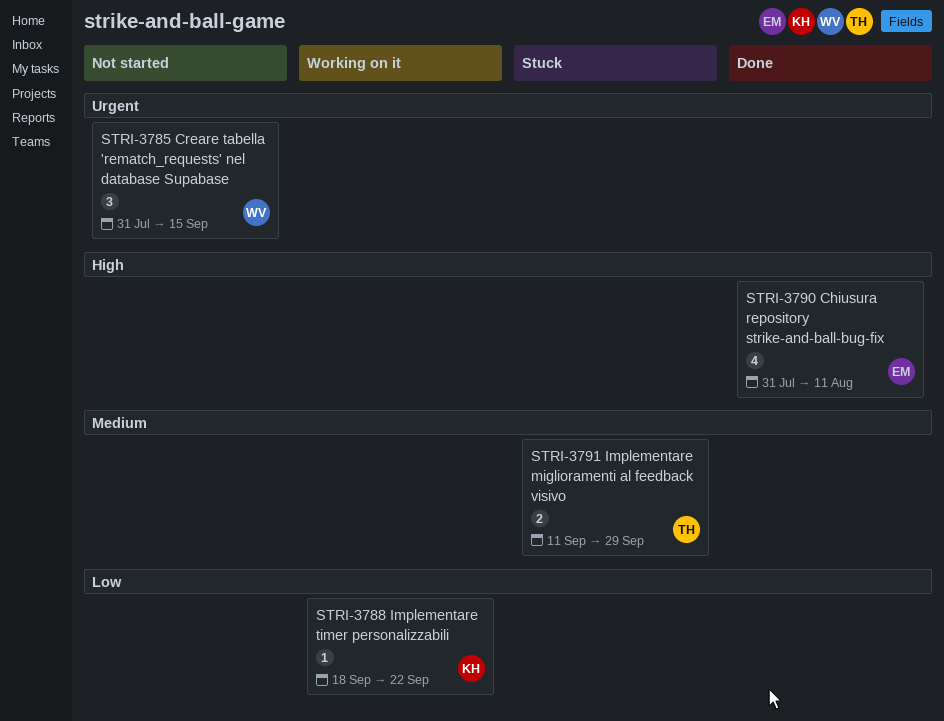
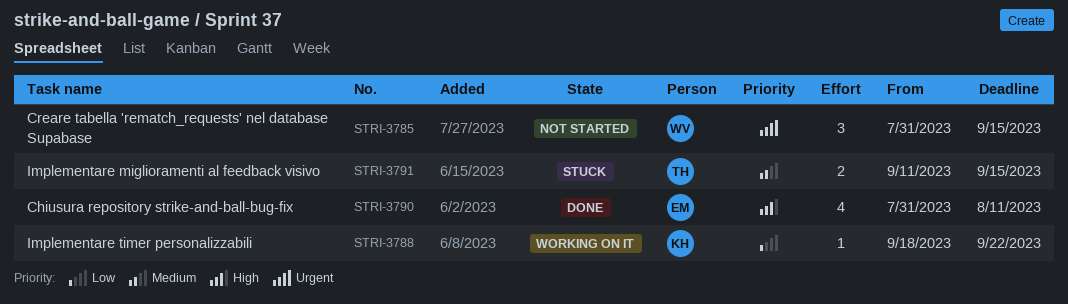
STRI-3791, due: Sep 29 -> Sep 15

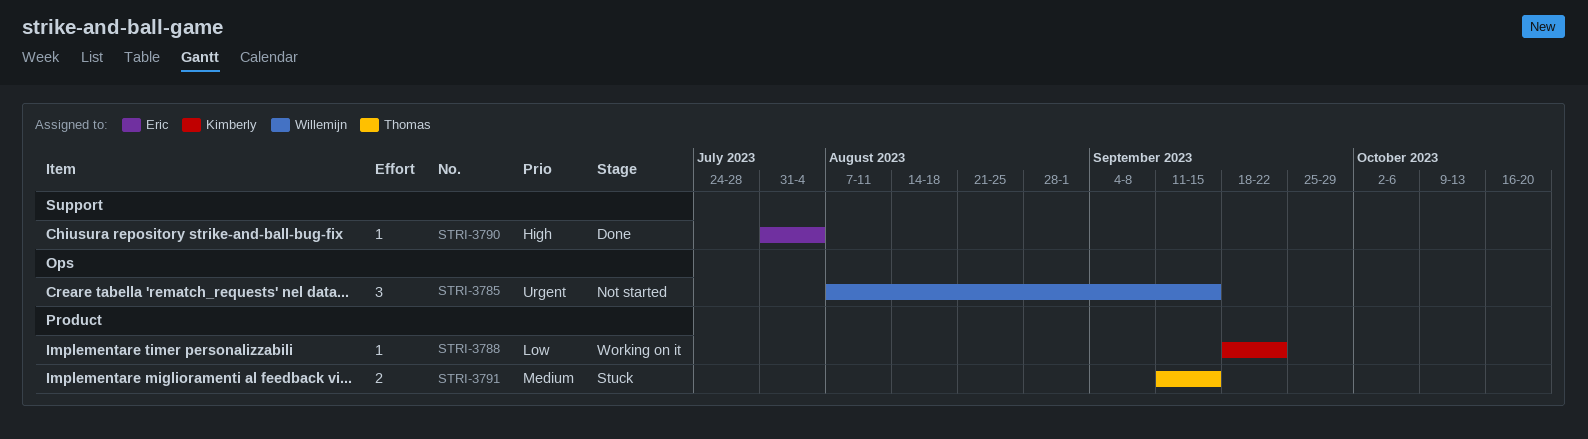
STRI-3785, start: Jul 31 -> Aug 7
STRI-3790, estimate: 4 -> 1
STRI-3790, due: Aug 11 -> Aug 4

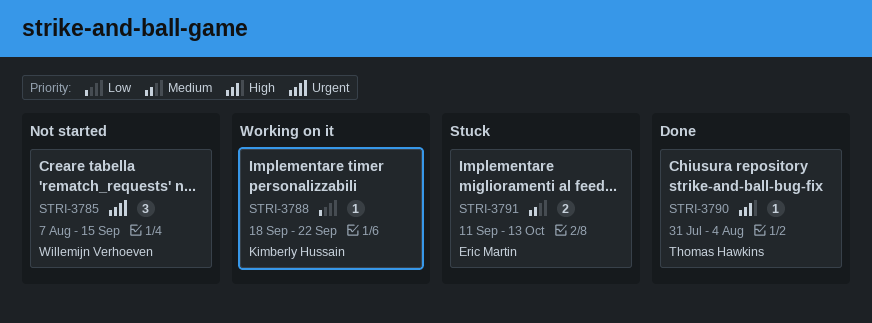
STRI-3790, owner: Eric Martin -> Thomas Hawkins
STRI-3791, owner: Thomas Hawkins -> Eric Martin
STRI-3791, due: Sep 15 -> Oct 13

